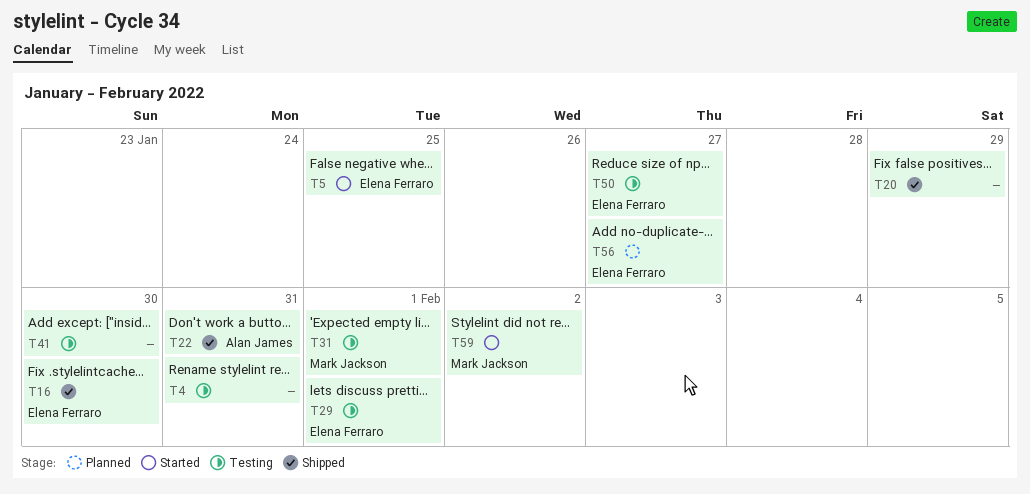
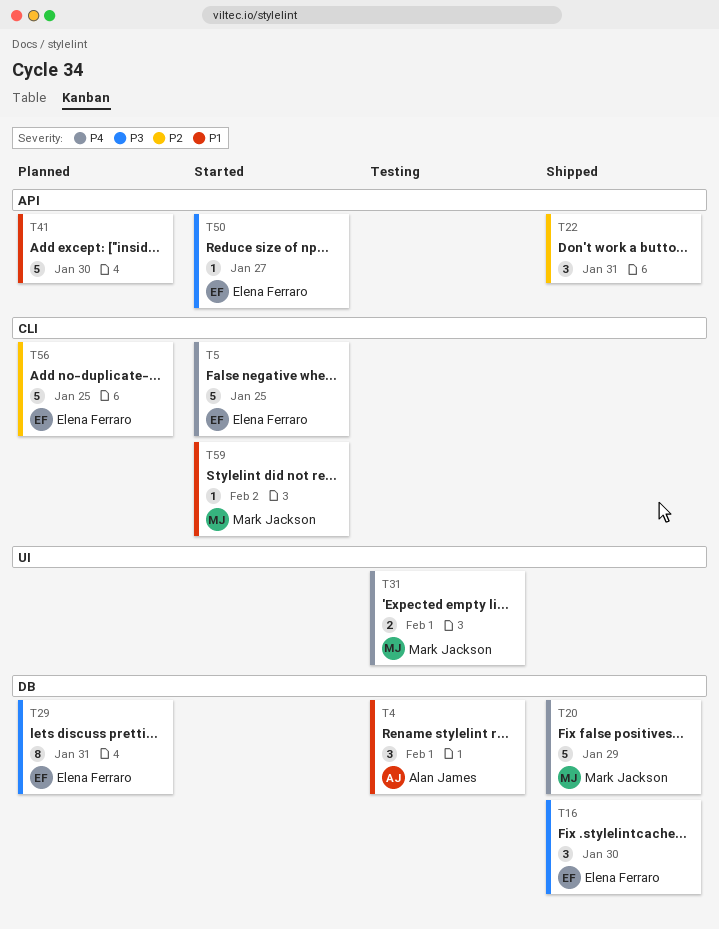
T4, owner: none -> Alan James
T4, due: Jan 31 -> Feb 1
T20, owner: none -> Mark Jackson
T22, owner: Alan James -> none
T29, status: Testing -> Planned
T29, due: Feb 1 -> Jan 31
T41, status: Testing -> Planned
T50, status: Testing -> Started
T56, due: Jan 27 -> Jan 25

